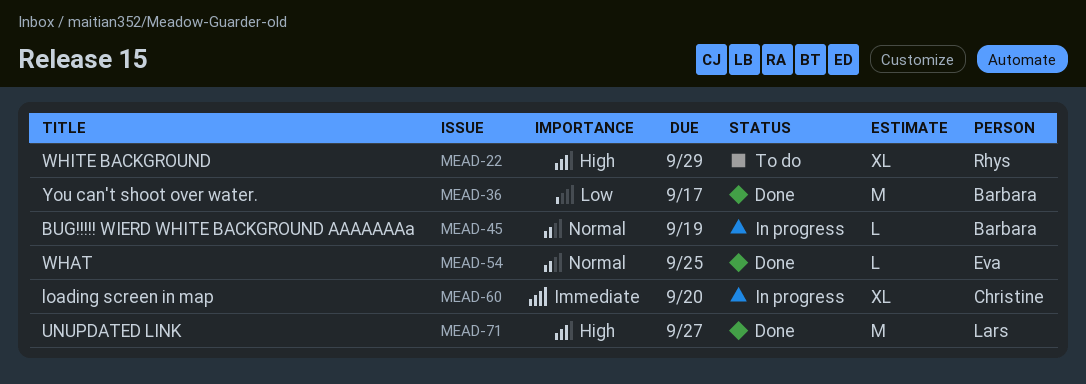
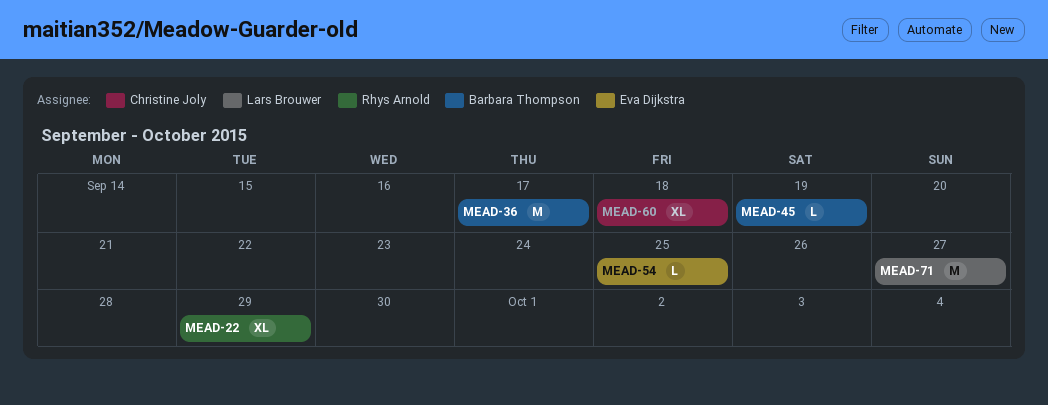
MEAD-60, due: Sep 20 -> Sep 18

